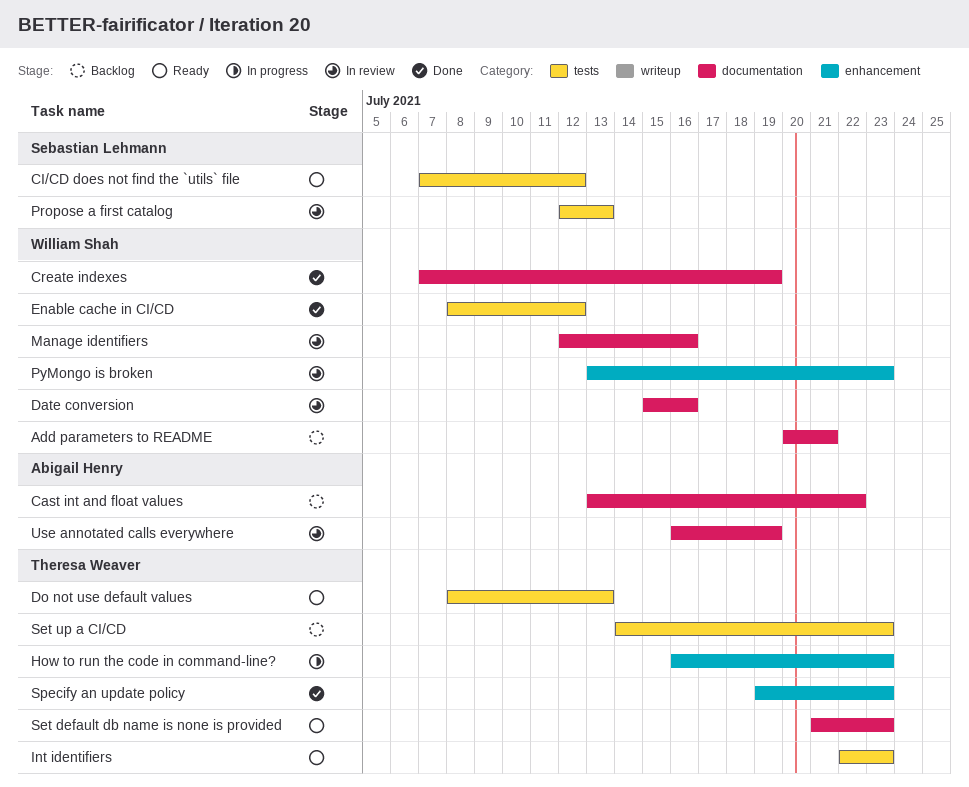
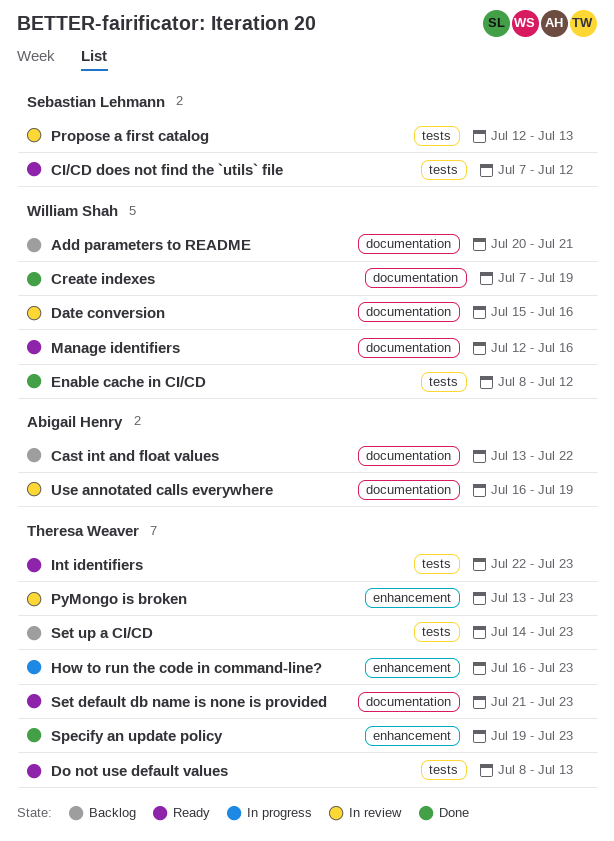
Manage identifiers, status: In review -> Ready
PyMongo is broken, owner: William Shah -> Theresa Weaver

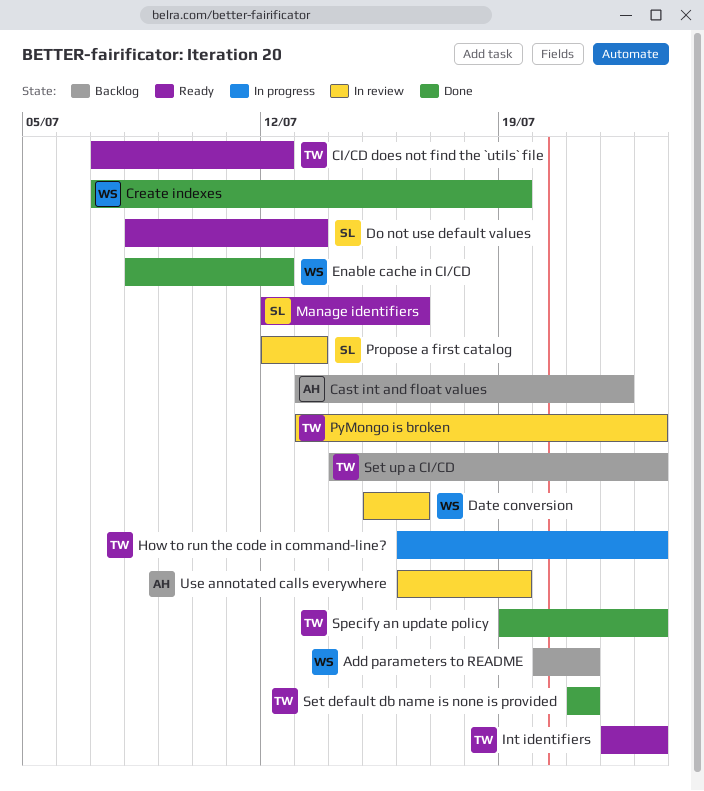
CI/CD does not find the `utils` file, owner: Sebastian Lehmann -> Theresa Weaver
Do not use default values, owner: Theresa Weaver -> Sebastian Lehmann
Manage identifiers, owner: William Shah -> Sebastian Lehmann
Set default db name is none is provided, status: Ready -> Done
Set default db name is none is provided, due: Jul 23 -> Jul 21

